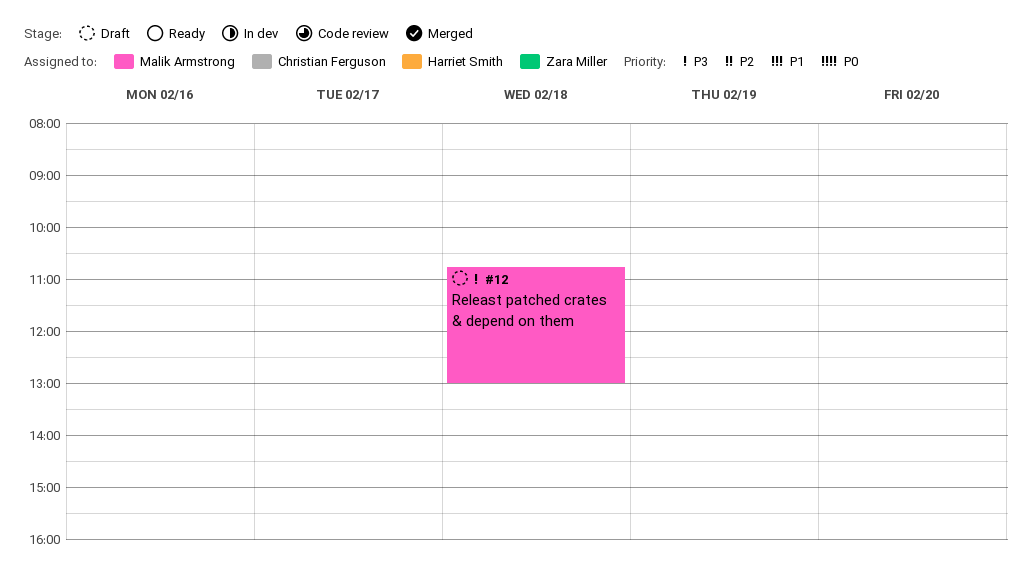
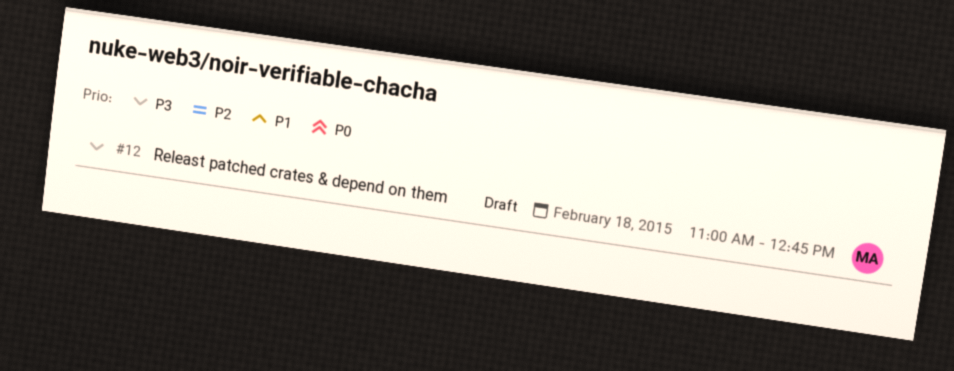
#12, begins: 10:45 -> 11:00
#12, ends: 13:00 -> 12:45

